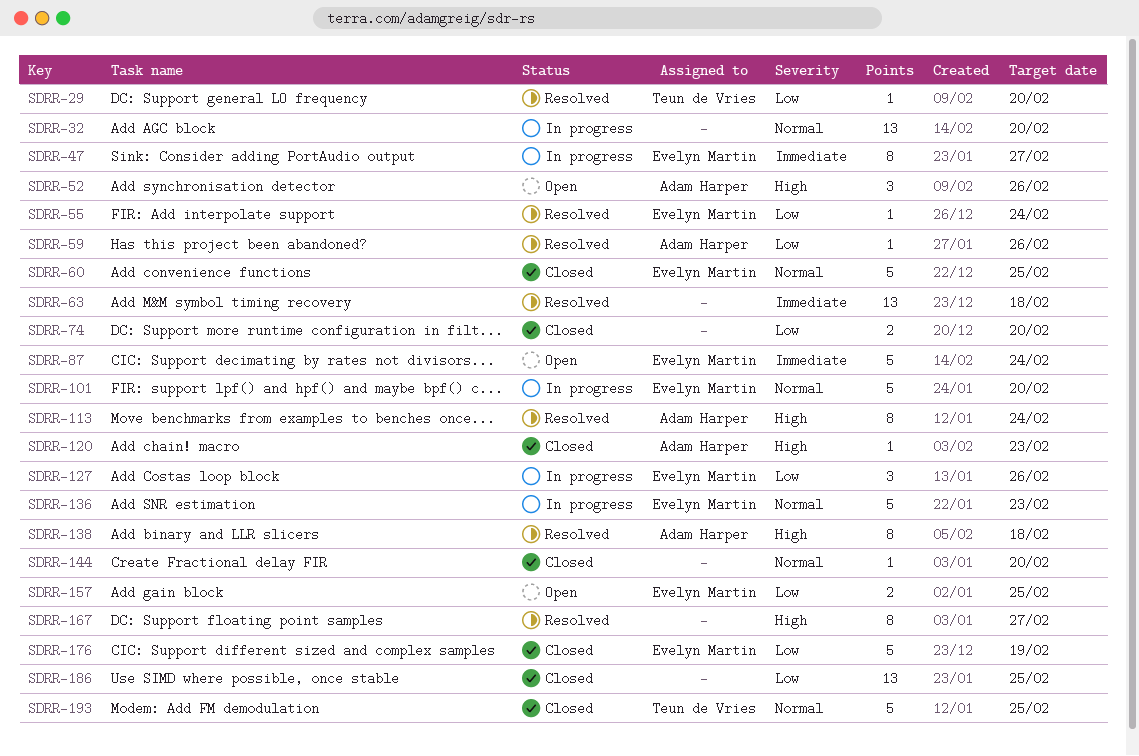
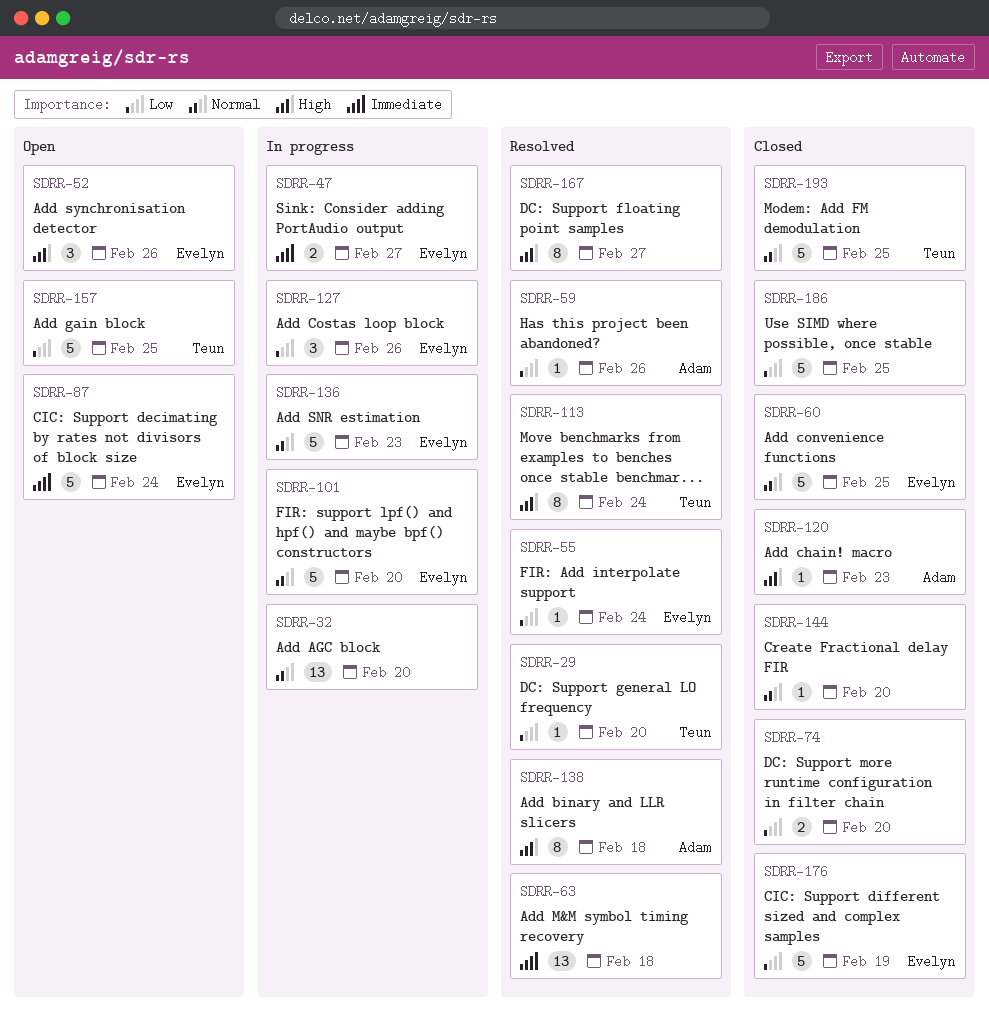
SDRR-47, estimate: 8 -> 2
SDRR-52, owner: Adam Harper -> Evelyn Martin
SDRR-113, owner: Adam Harper -> Teun de Vries
SDRR-157, owner: Evelyn Martin -> Teun de Vries
SDRR-157, estimate: 2 -> 5
SDRR-186, estimate: 13 -> 5

